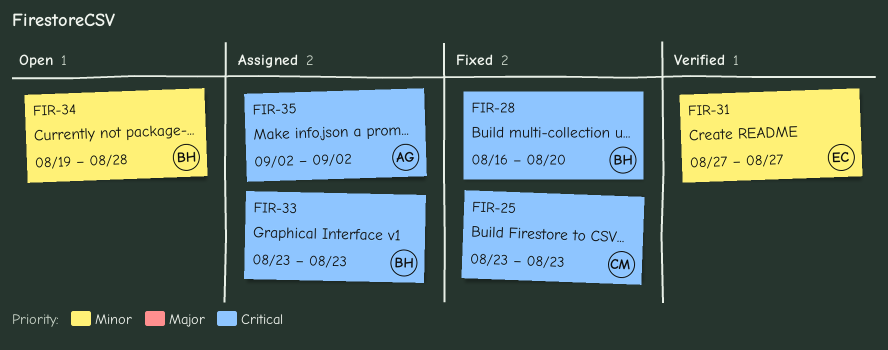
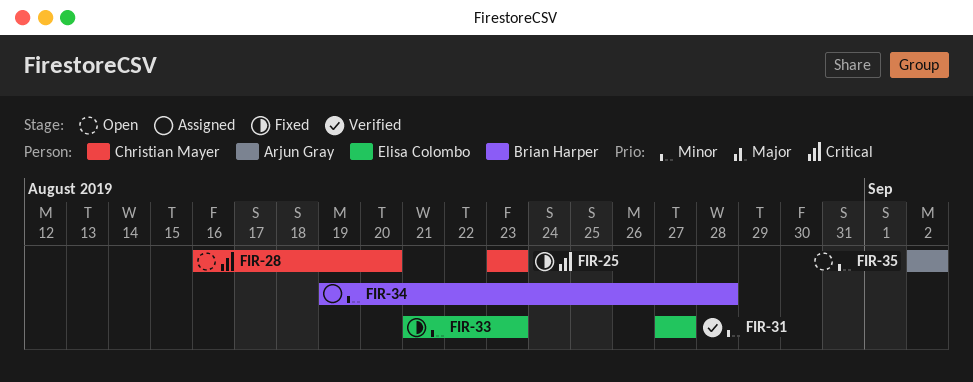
FIR-28, status: Fixed -> Open
FIR-28, owner: Brian Harper -> Christian Mayer
FIR-33, status: Assigned -> Fixed
FIR-33, owner: Brian Harper -> Elisa Colombo
FIR-33, priority: Critical -> Minor
FIR-33, start: Aug 23 -> Aug 21
FIR-34, status: Open -> Assigned
FIR-35, status: Assigned -> Open
FIR-35, priority: Critical -> Minor

